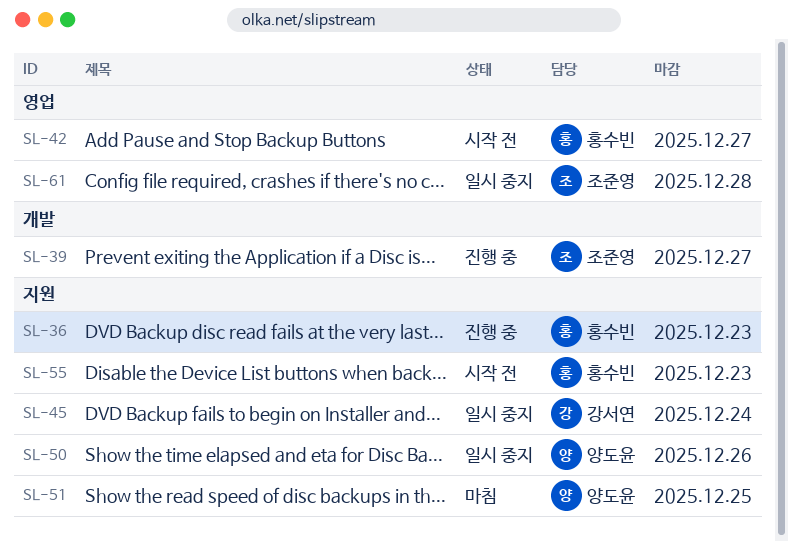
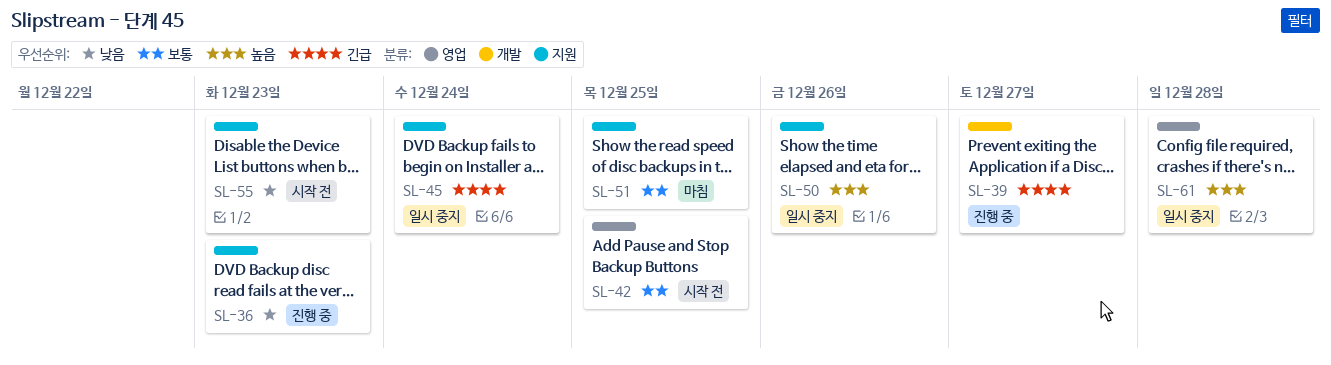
SL-42, due: Dec 27 -> Dec 25

